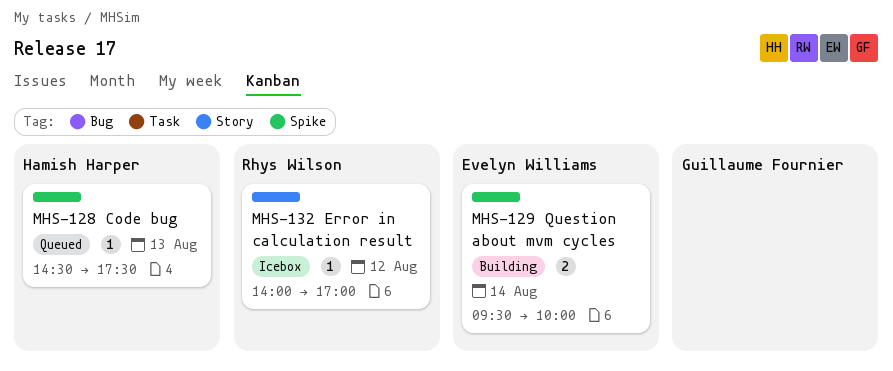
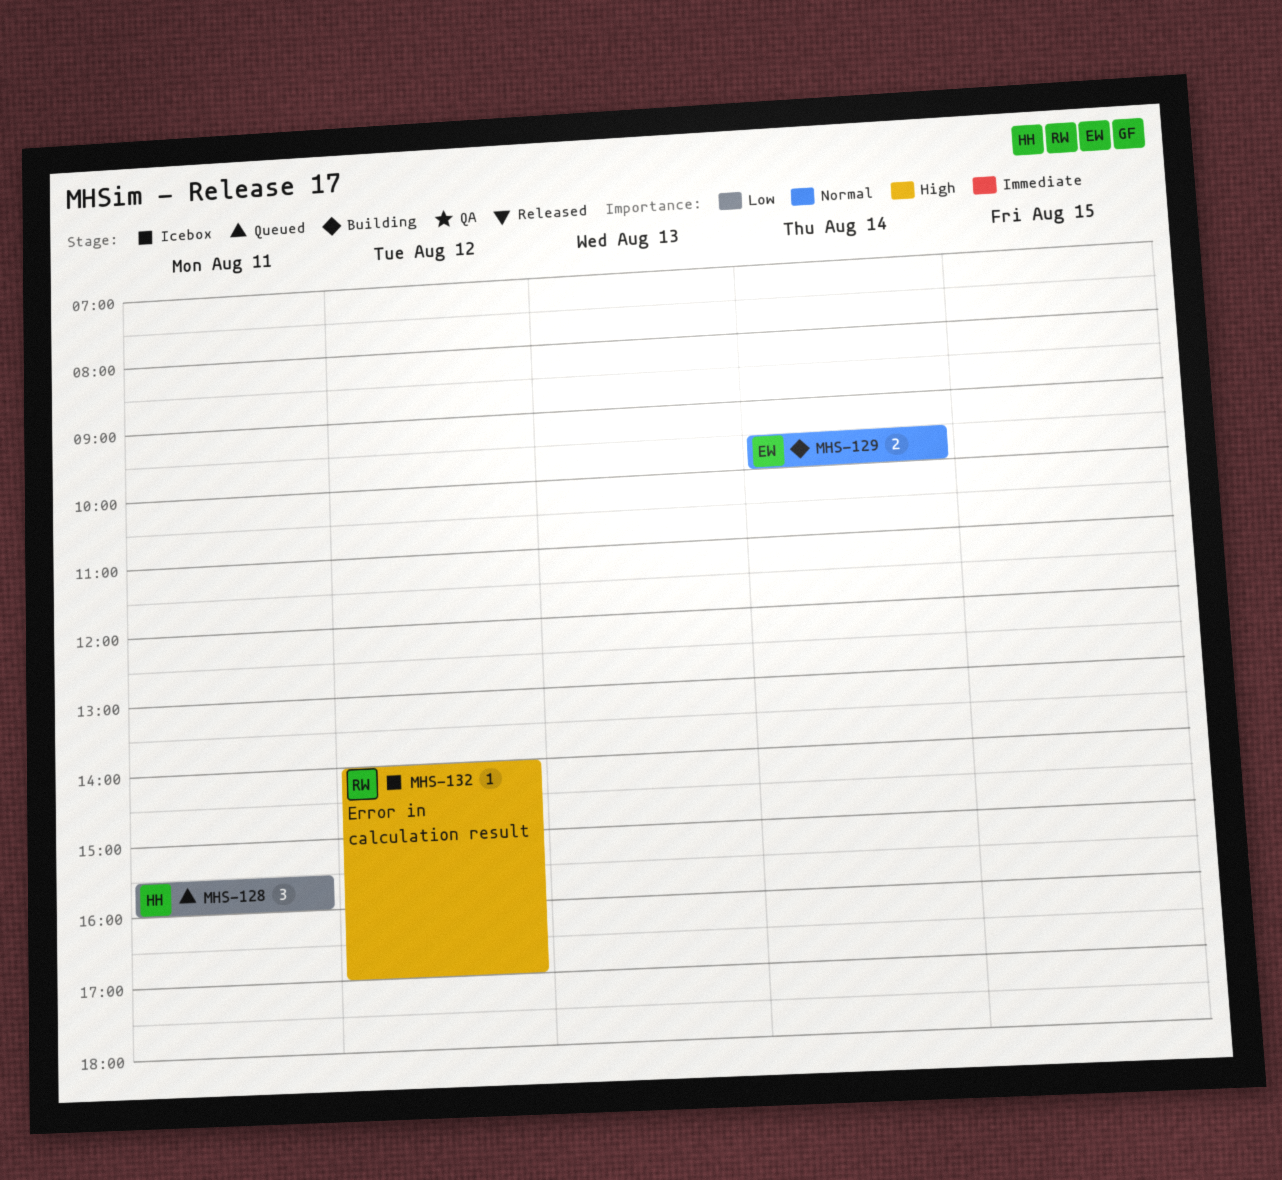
MHS-128, estimate: 1 -> 3
MHS-128, day: Aug 13 -> Aug 11
MHS-128, begins: 14:30 -> 15:30
MHS-128, ends: 17:30 -> 16:00

